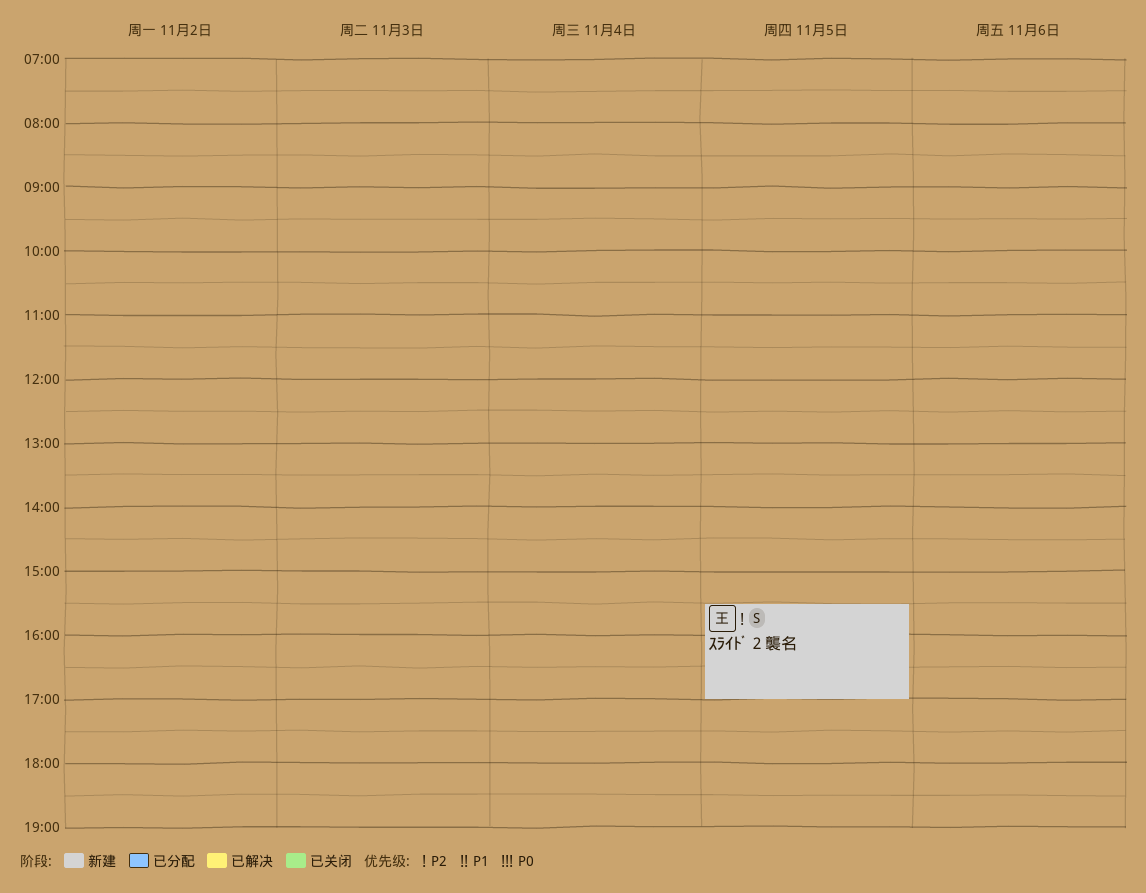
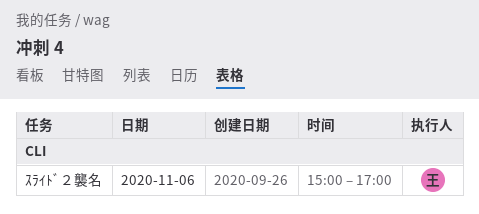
ｽﾗｲﾄﾞ２襲名, day: Nov 5 -> Nov 6
ｽﾗｲﾄﾞ２襲名, begins: 15:30 -> 15:00

